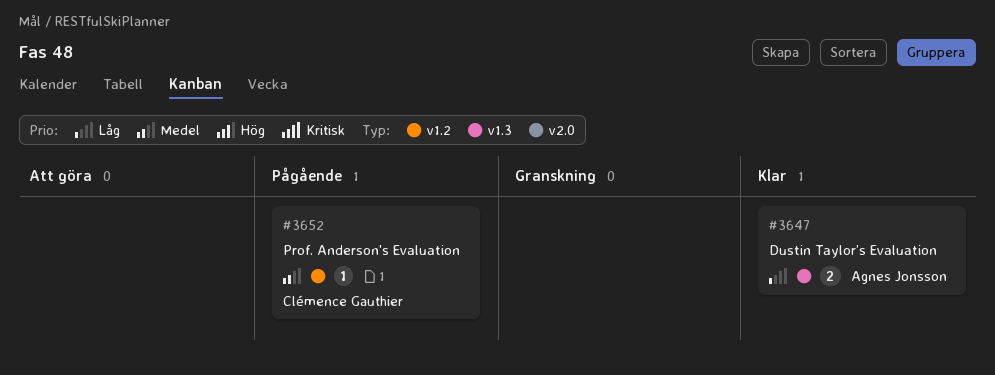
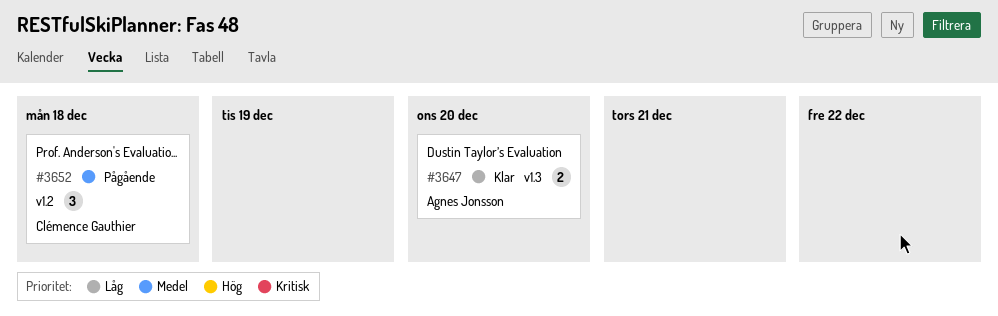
#3652, estimate: 1 -> 3

